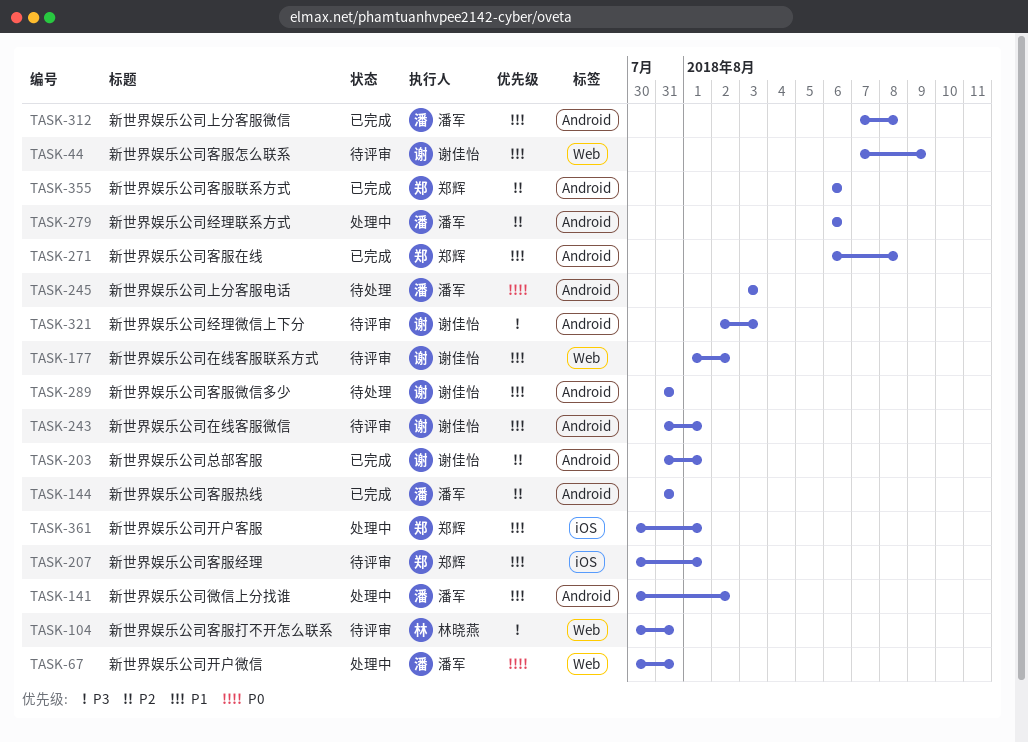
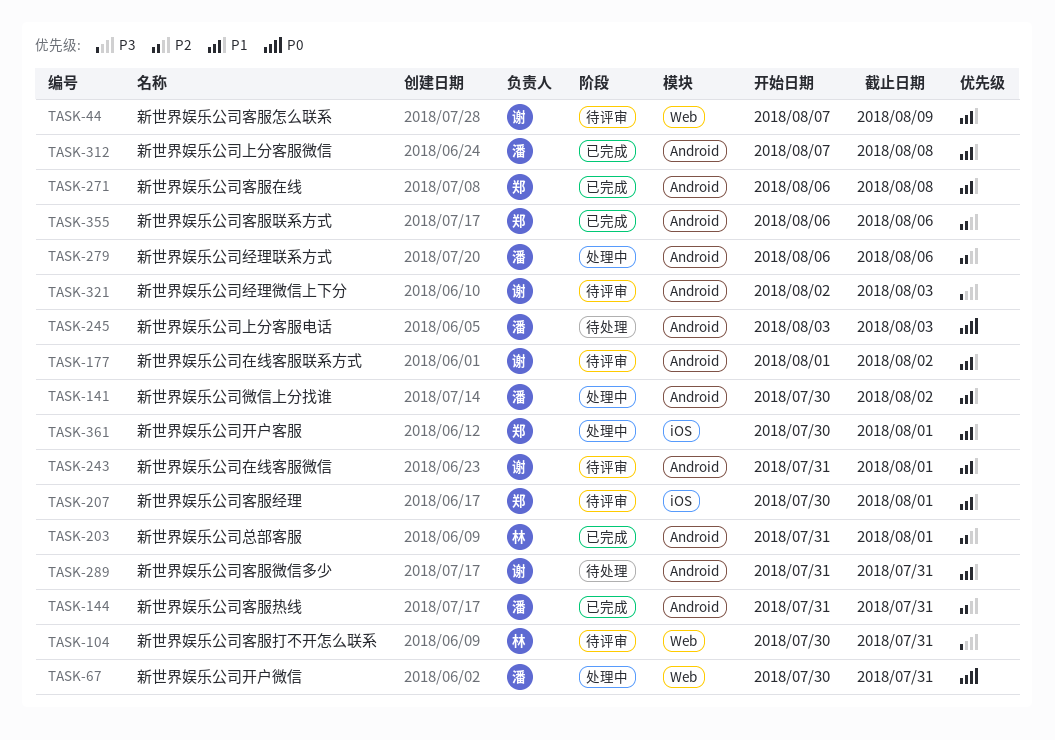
TASK-177, label: Web -> Android
TASK-203, owner: 谢佳怡 -> 林晓燕

